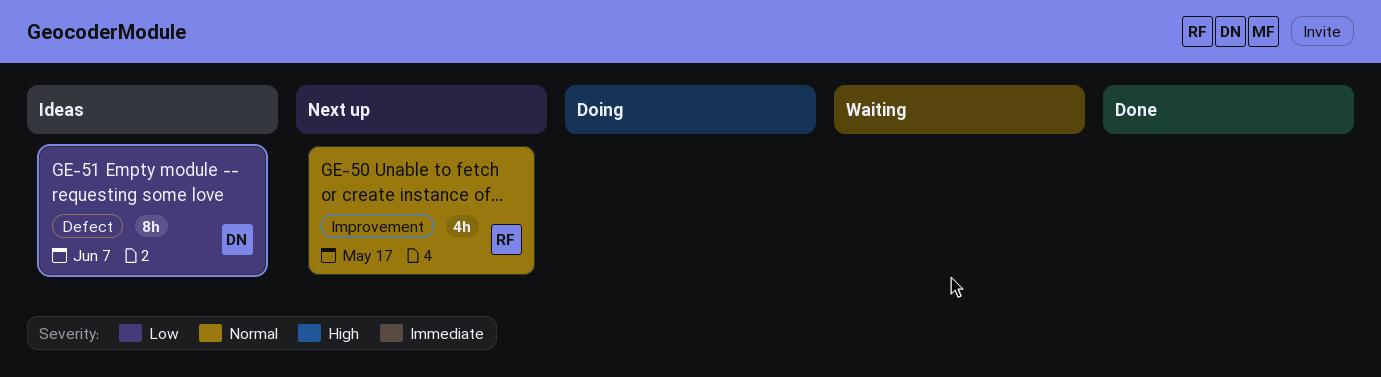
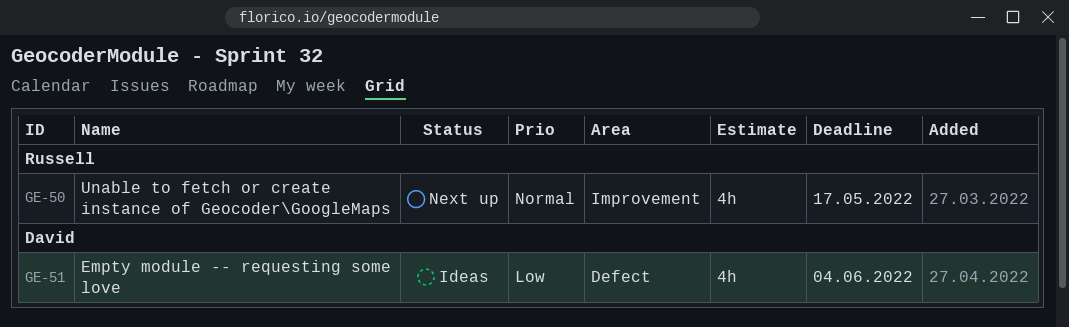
GE-51, estimate: 8h -> 4h
GE-51, due: Jun 7 -> Jun 4

